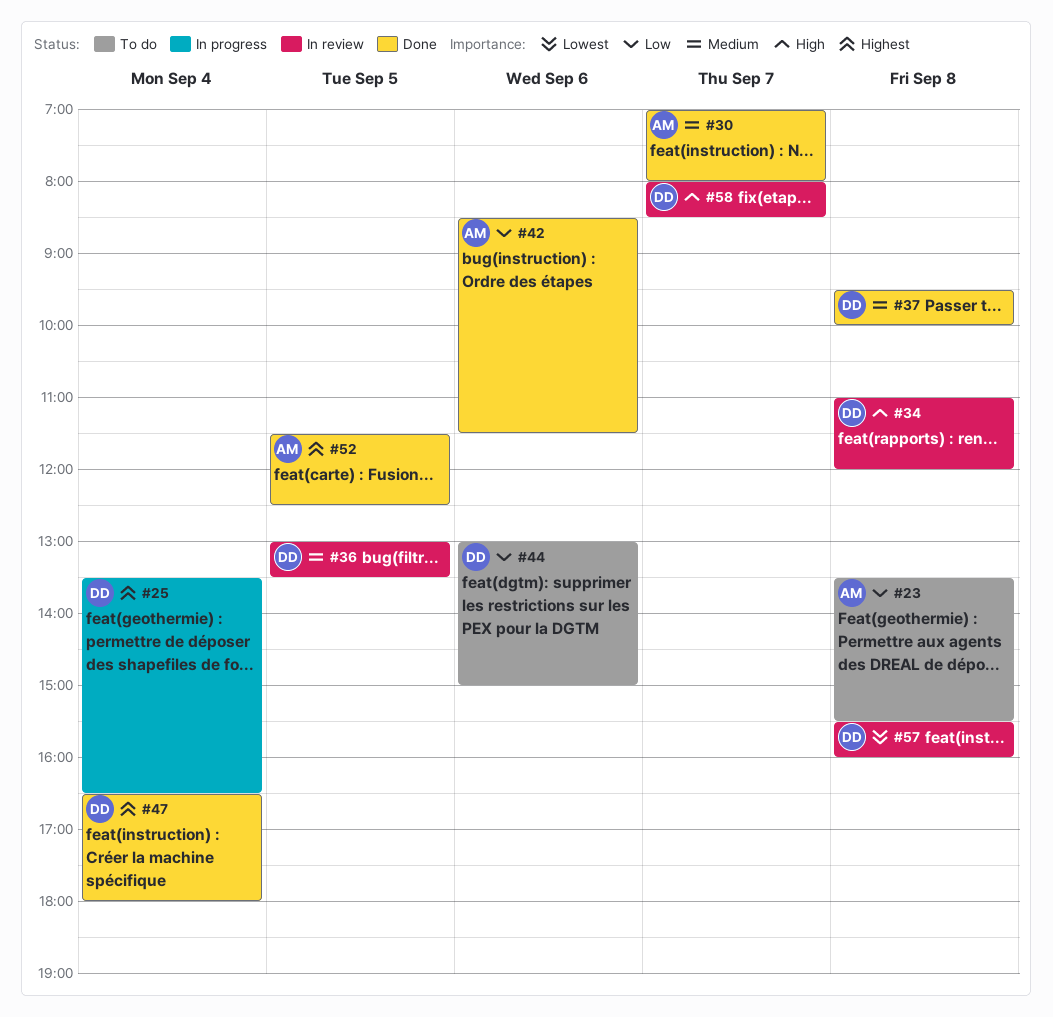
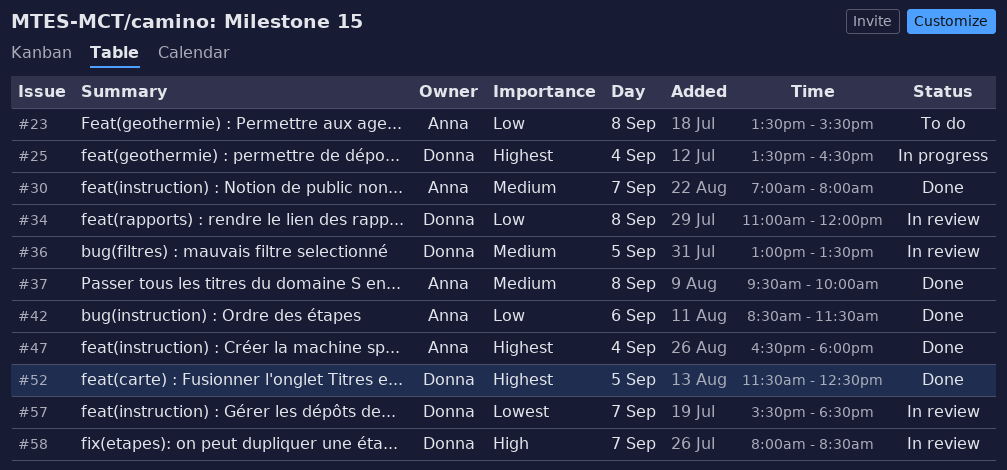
#34, priority: High -> Low
#37, owner: Donna -> Anna
#44: present -> none
#47, owner: Donna -> Anna
#52, owner: Anna -> Donna
#57, day: Sep 8 -> Sep 7
#57, ends: 16:00 -> 18:30

